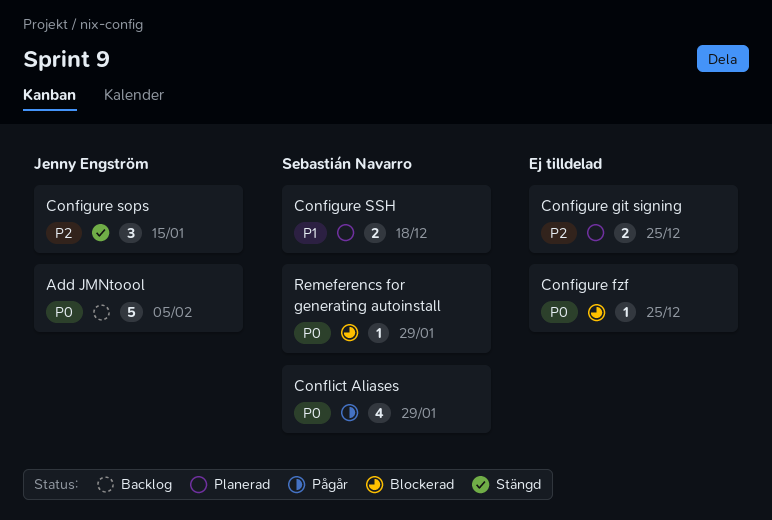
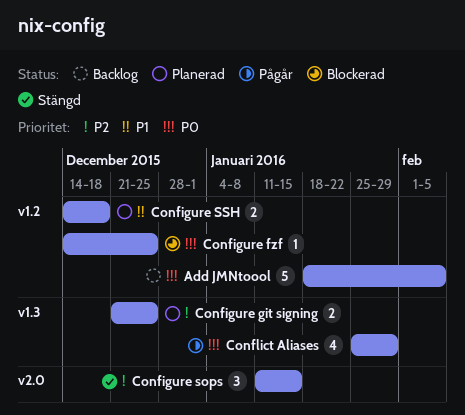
Remeferencs for generating autoinstall: present -> none

